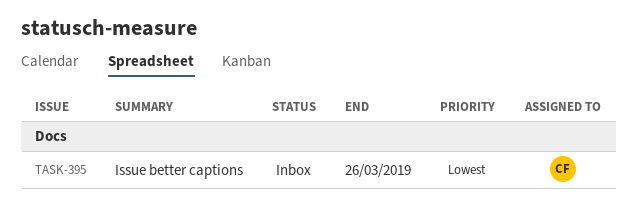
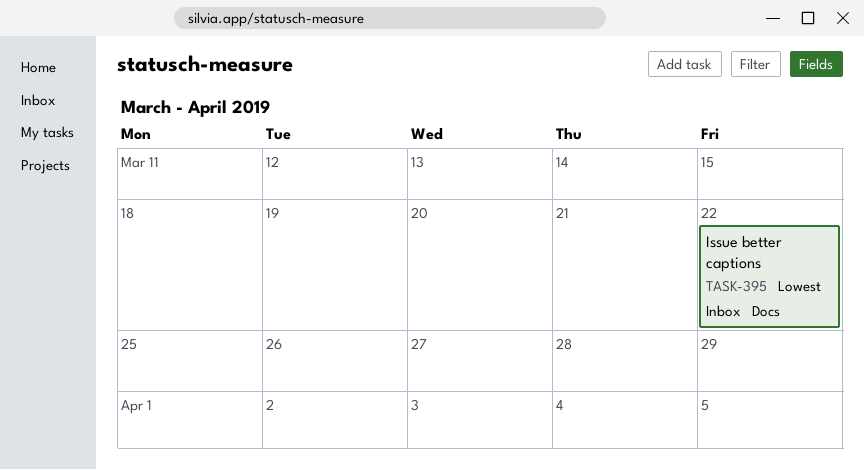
TASK-395, due: Mar 26 -> Mar 22

